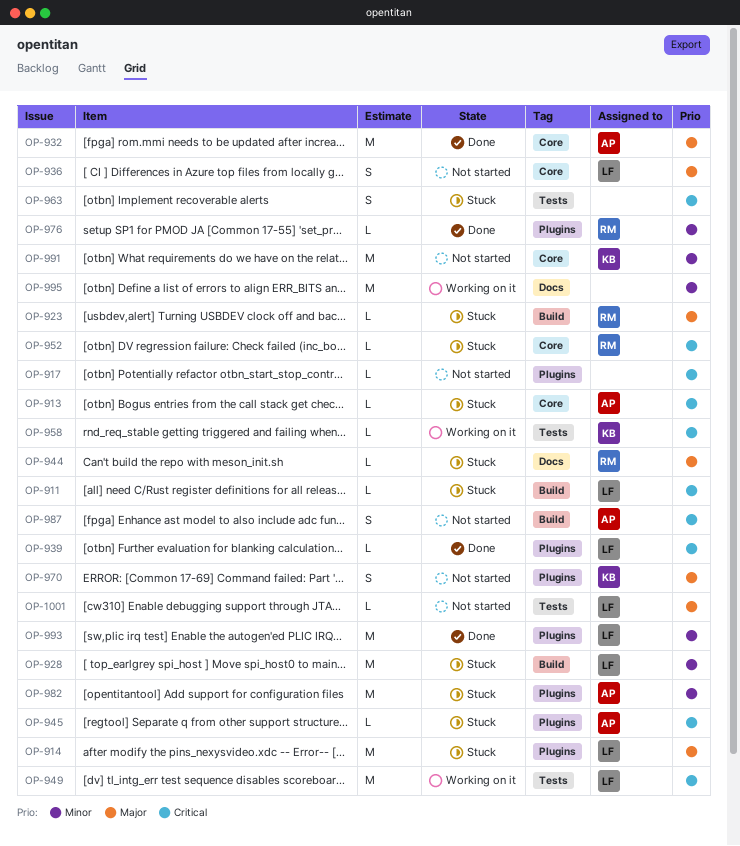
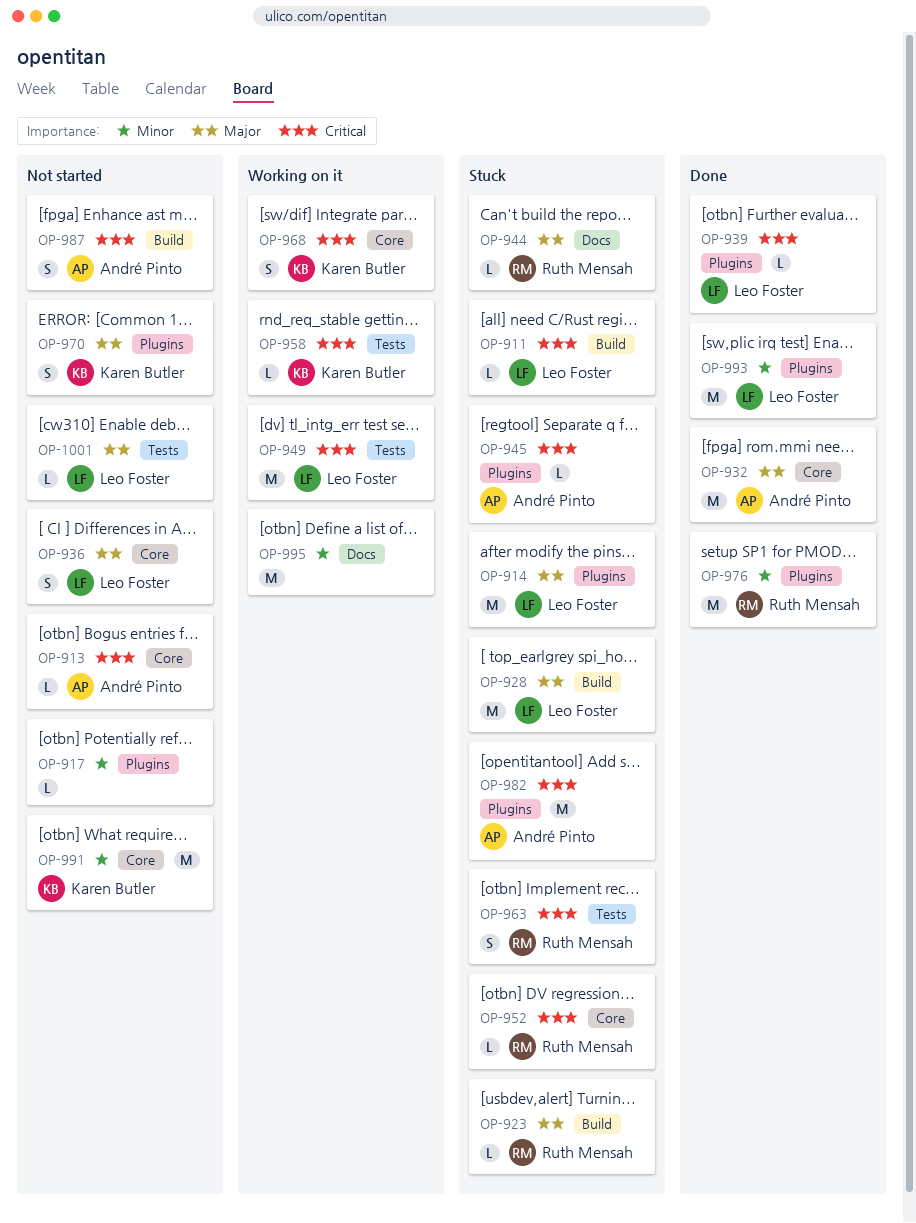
OP-913, status: Stuck -> Not started
OP-917, priority: Critical -> Minor
OP-928, priority: Minor -> Major
OP-963, owner: none -> Ruth Mensah
OP-968: none -> present
OP-976, estimate: L -> M
OP-982, priority: Minor -> Critical

